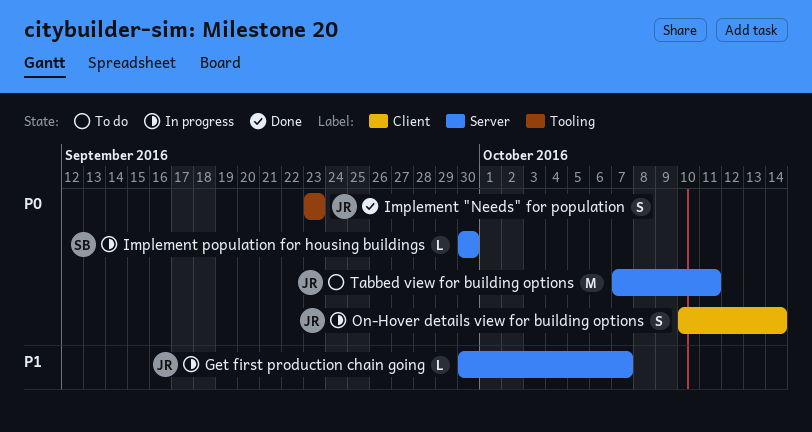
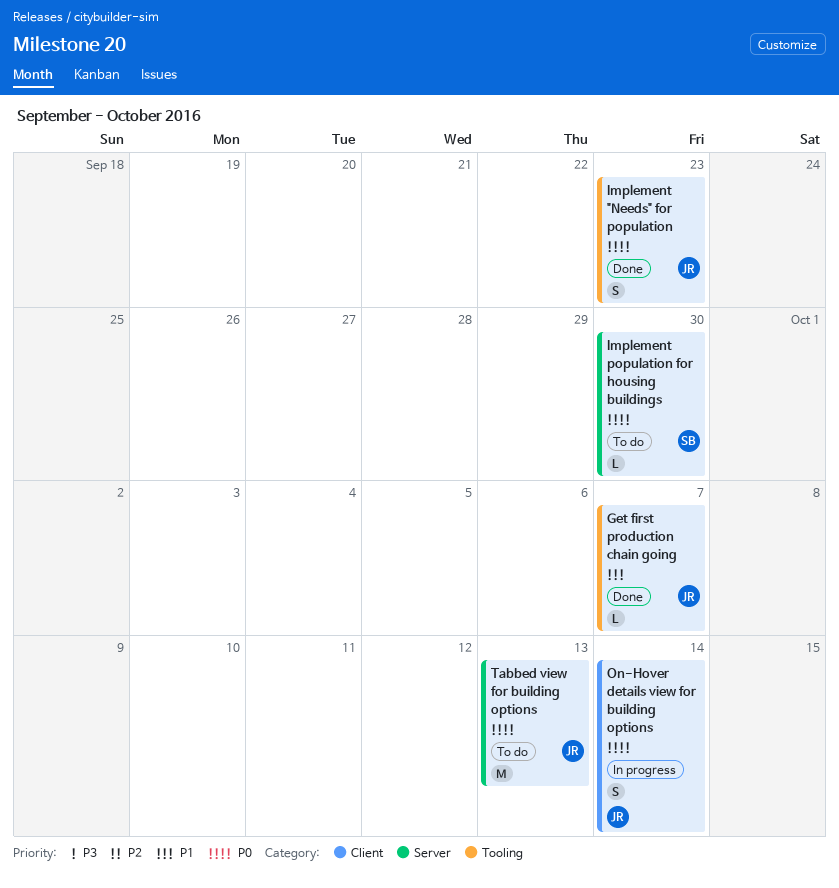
Get first production chain going, status: In progress -> Done
Get first production chain going, label: Server -> Tooling
Implement population for housing buildings, status: In progress -> To do
Tabbed view for building options, due: Oct 11 -> Oct 13

